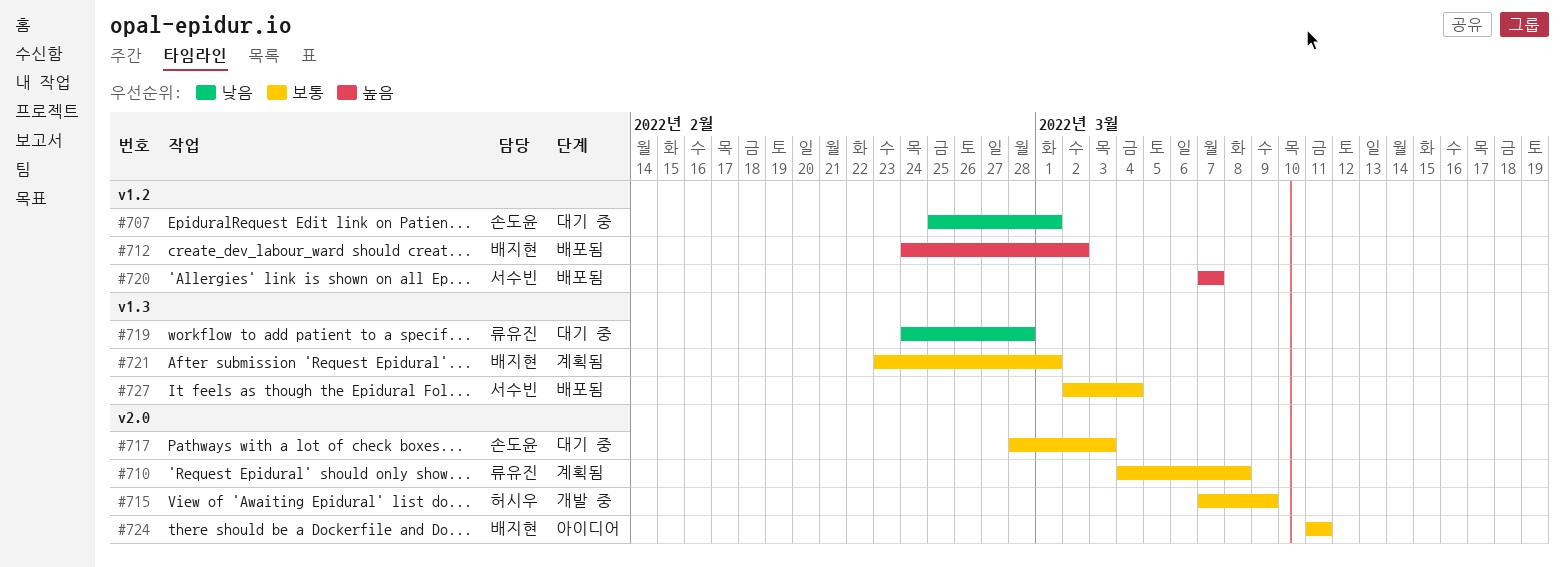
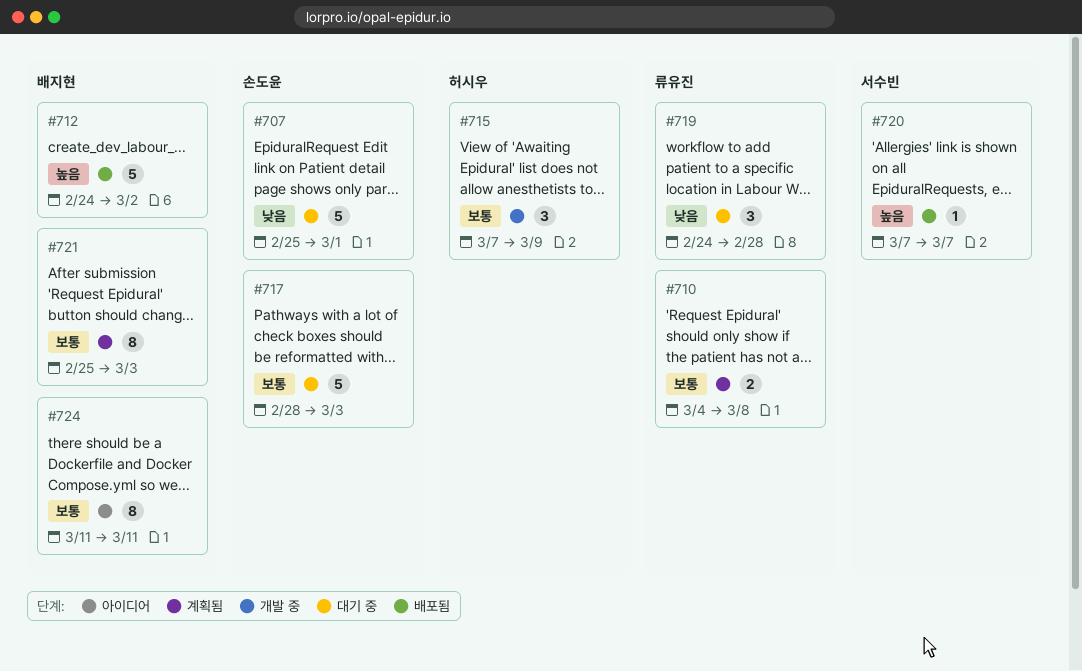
#721, start: Feb 23 -> Feb 25
#721, due: Mar 1 -> Mar 3
#727: present -> none

